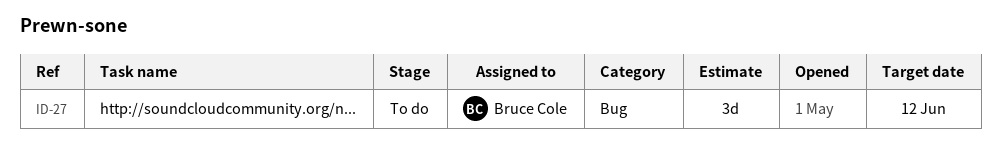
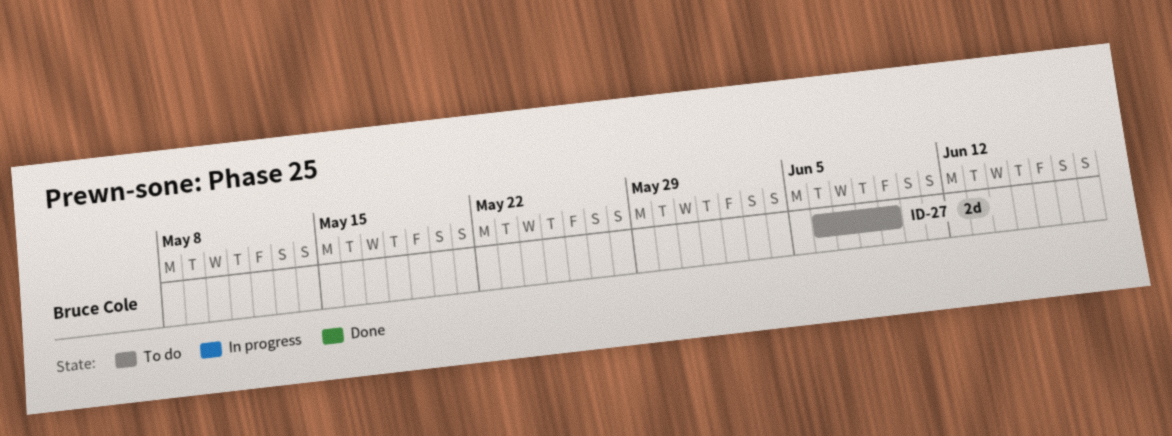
ID-27, estimate: 3d -> 2d
ID-27, due: Jun 12 -> Jun 9

